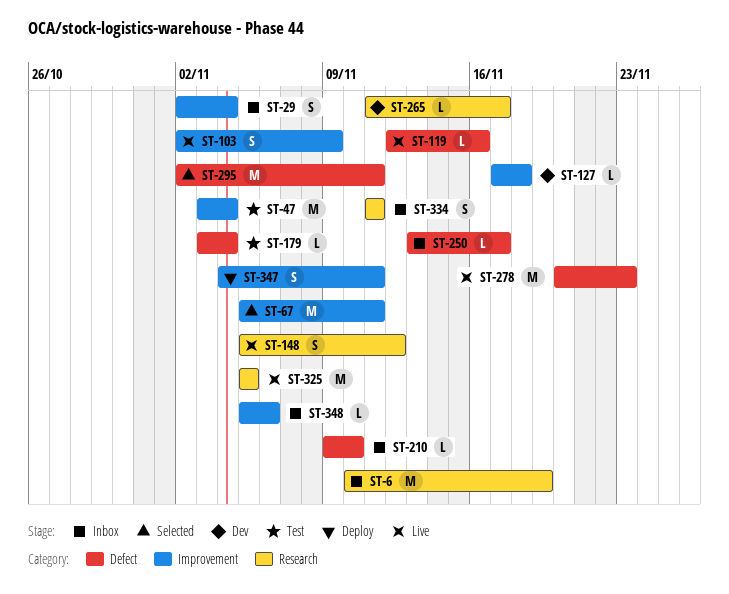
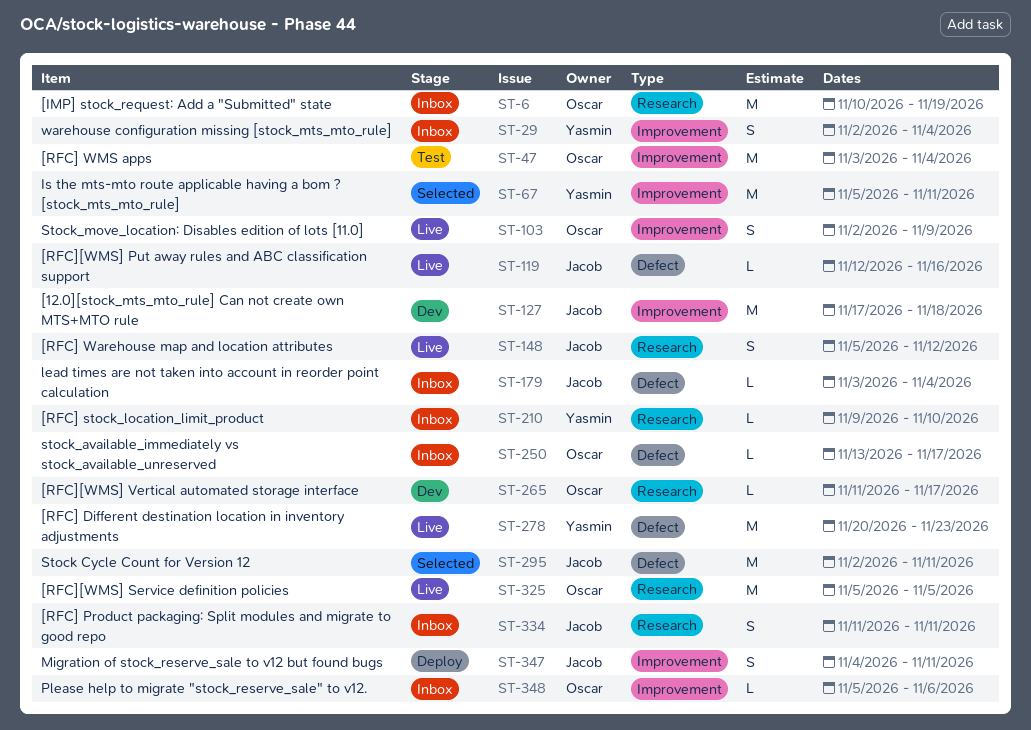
ST-127, estimate: L -> M
ST-179, status: Test -> Inbox
ST-210, label: Defect -> Research

